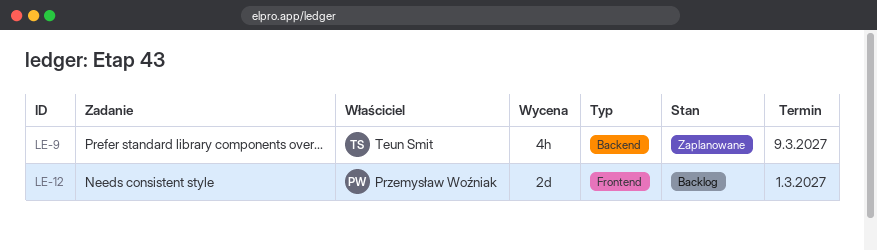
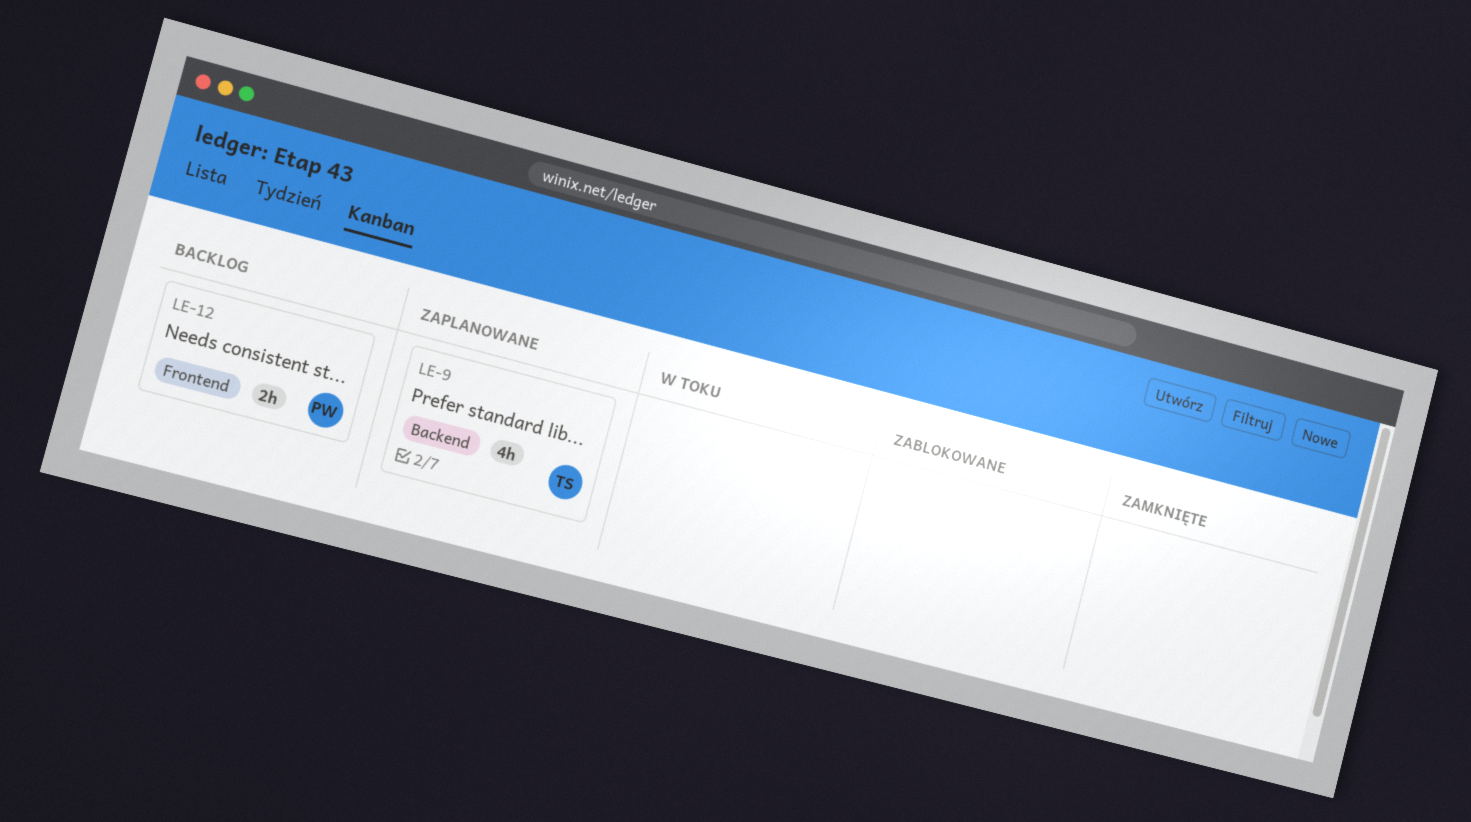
LE-12, estimate: 2d -> 2h

